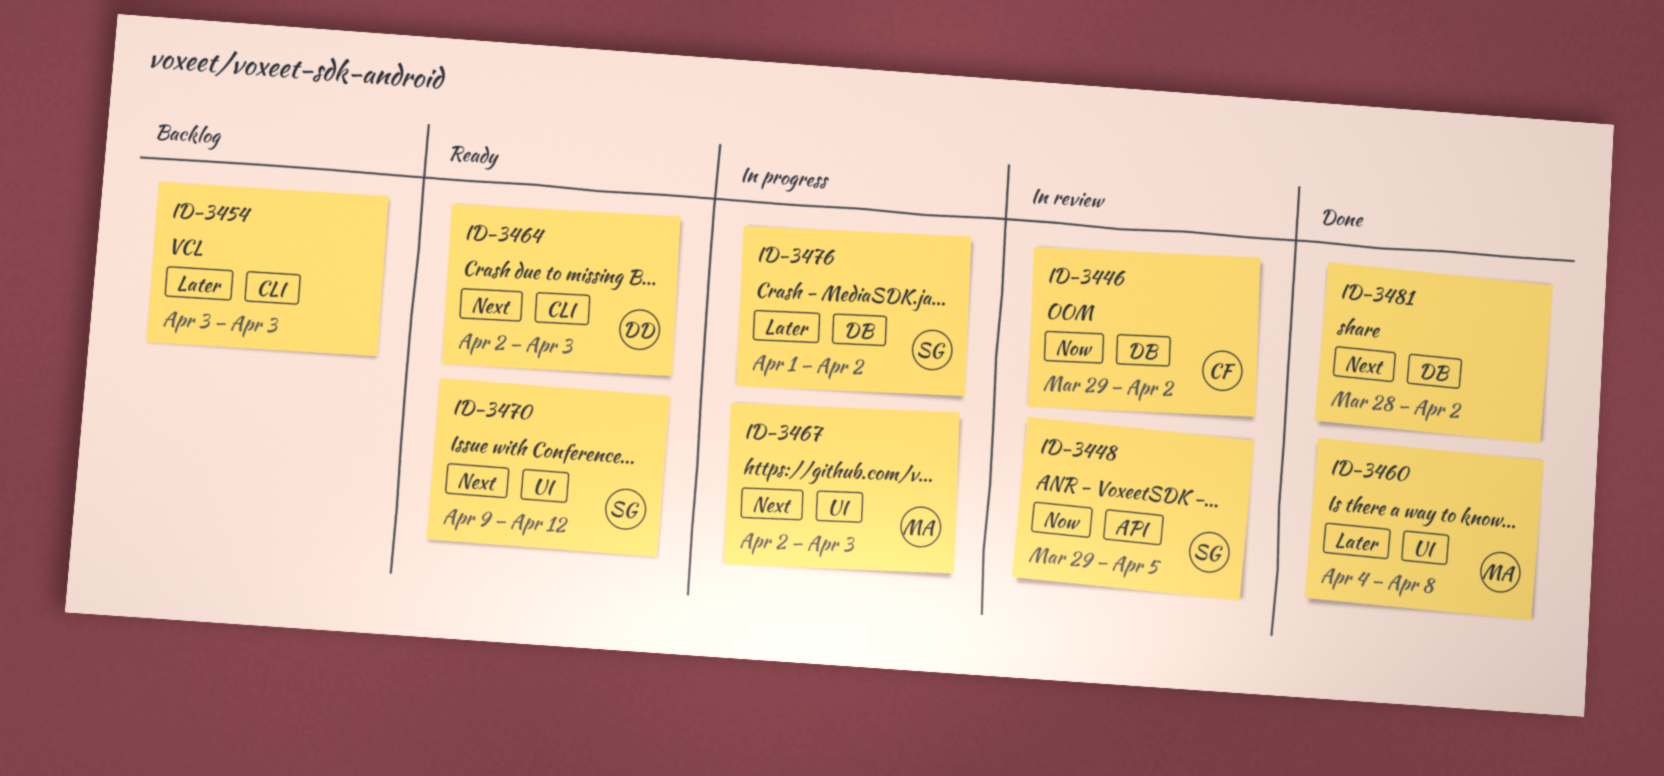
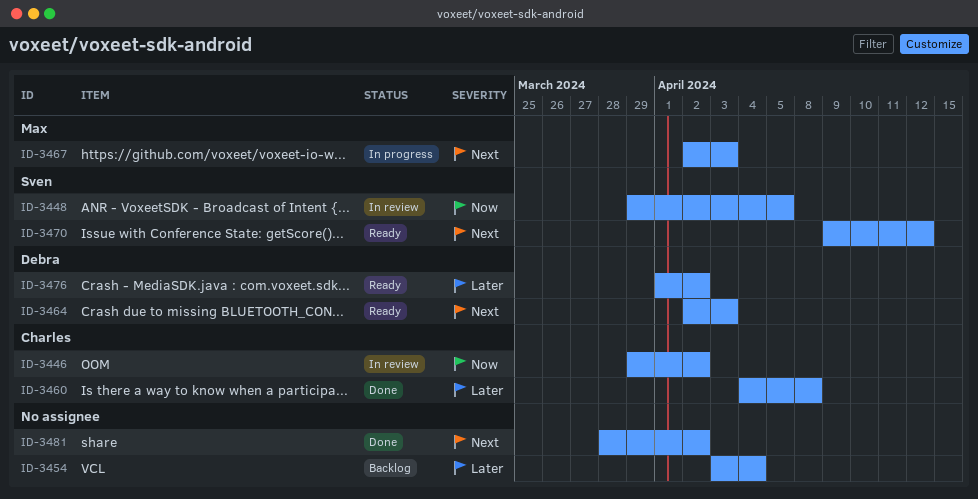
ID-3454, due: Apr 3 -> Apr 4
ID-3460, owner: Max -> Charles
ID-3476, status: In progress -> Ready
ID-3476, owner: Sven -> Debra

